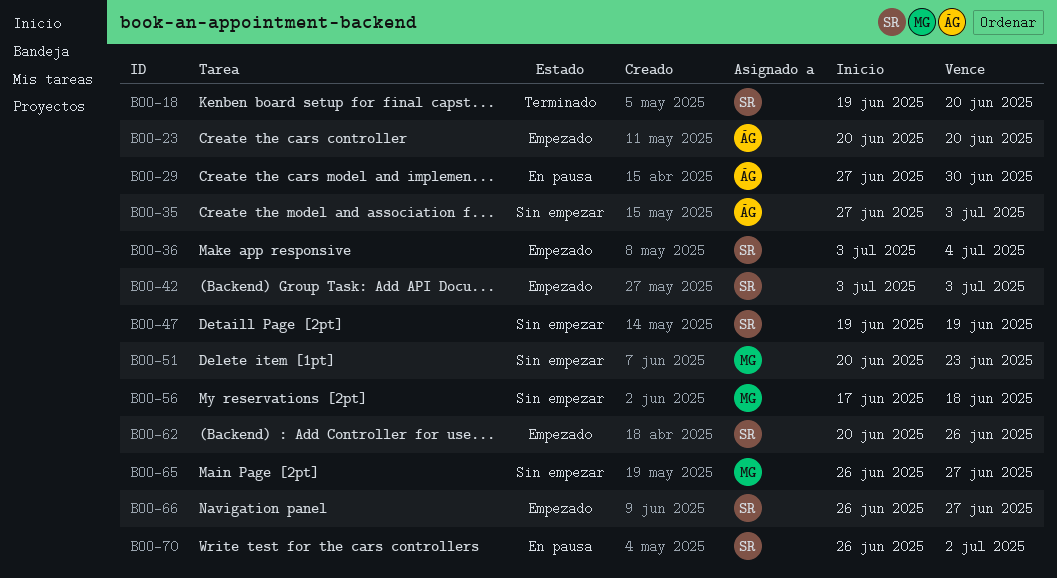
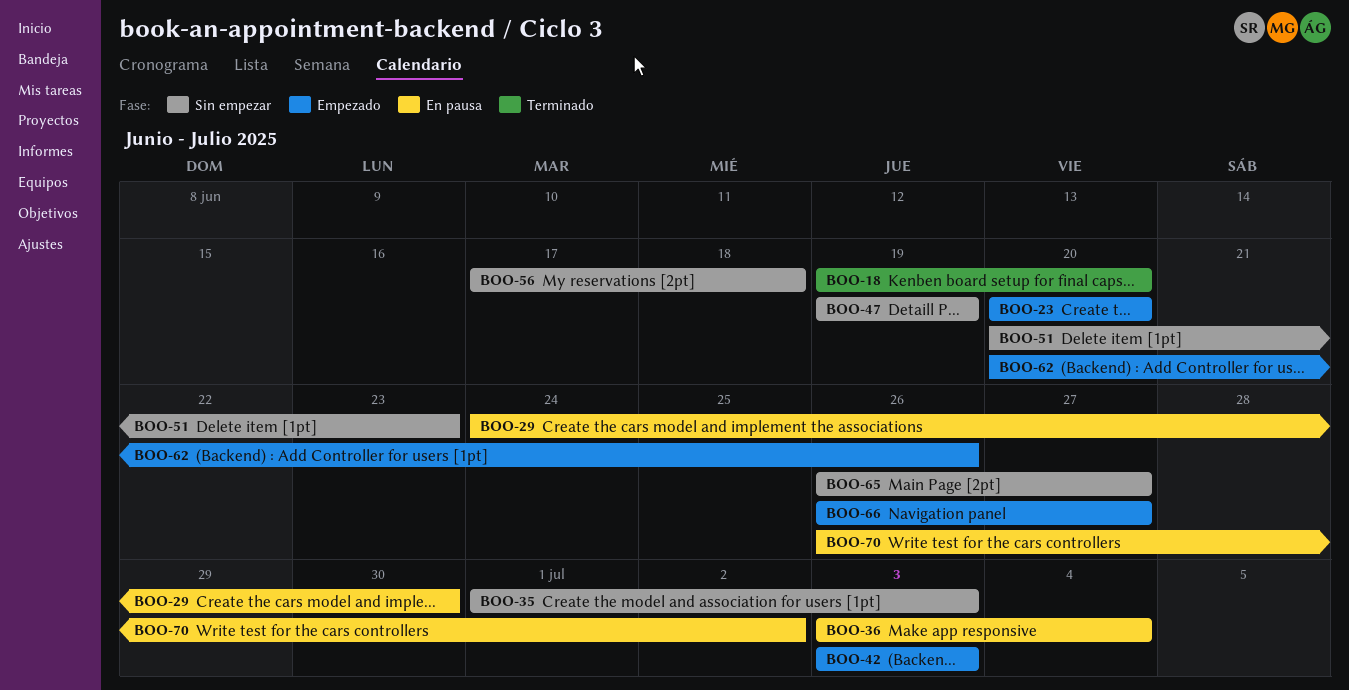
BOO-29, start: Jun 27 -> Jun 24
BOO-35, start: Jun 27 -> Jul 1
BOO-36, status: Empezado -> En pausa

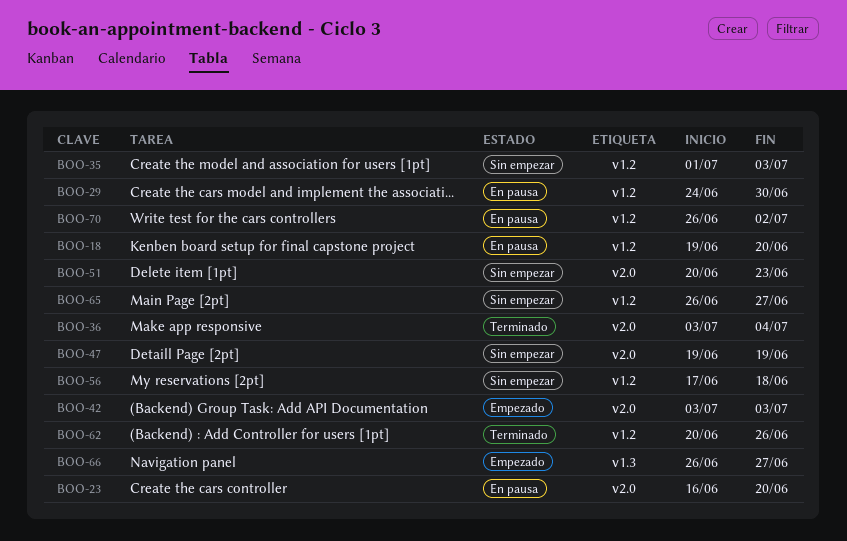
BOO-18, status: Terminado -> En pausa
BOO-23, status: Empezado -> En pausa
BOO-23, start: Jun 20 -> Jun 16
BOO-36, status: En pausa -> Terminado
BOO-62, status: Empezado -> Terminado

